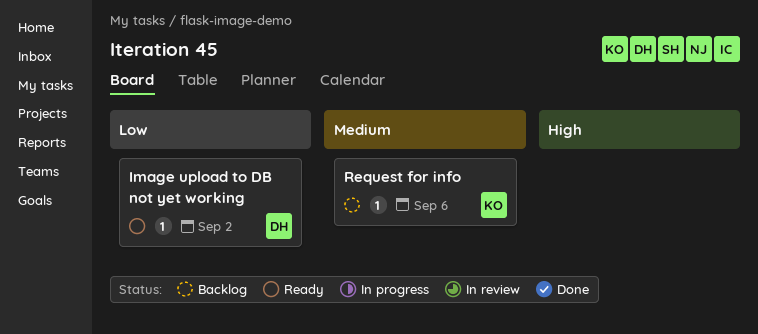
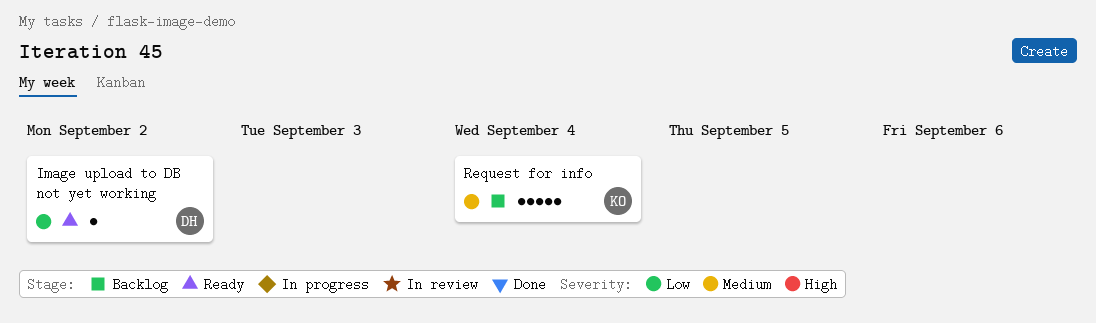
Request for info, estimate: 1 -> 5
Request for info, due: Sep 6 -> Sep 4

